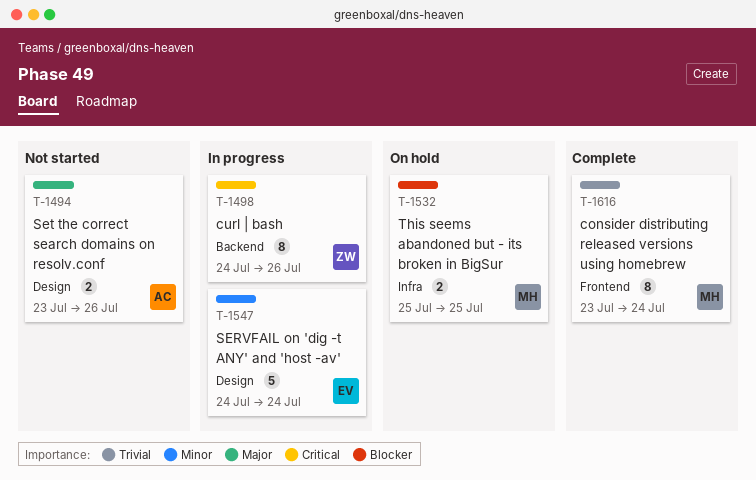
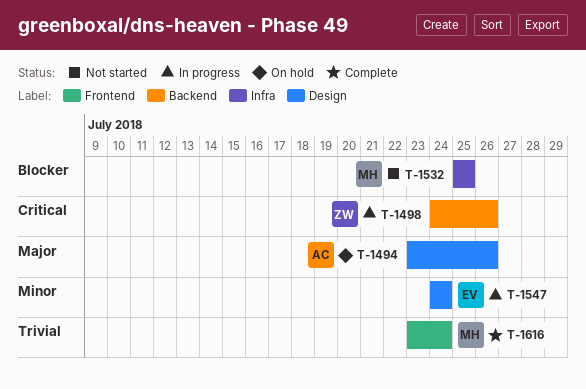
T-1494, status: Not started -> On hold
T-1532, status: On hold -> Not started

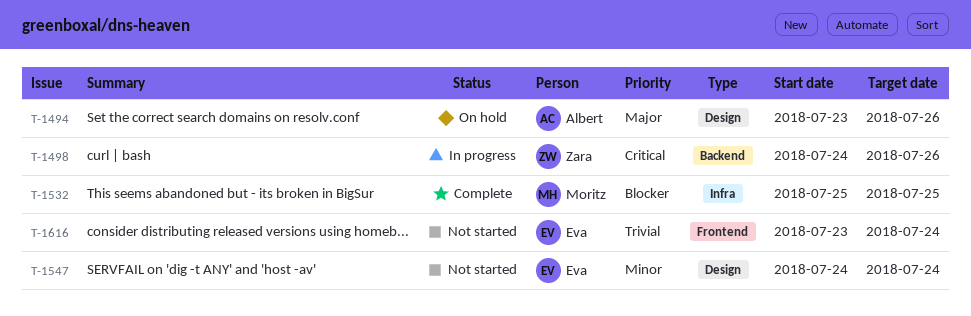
T-1532, status: Not started -> Complete
T-1547, status: In progress -> Not started
T-1616, status: Complete -> Not started
T-1616, owner: Moritz -> Eva

